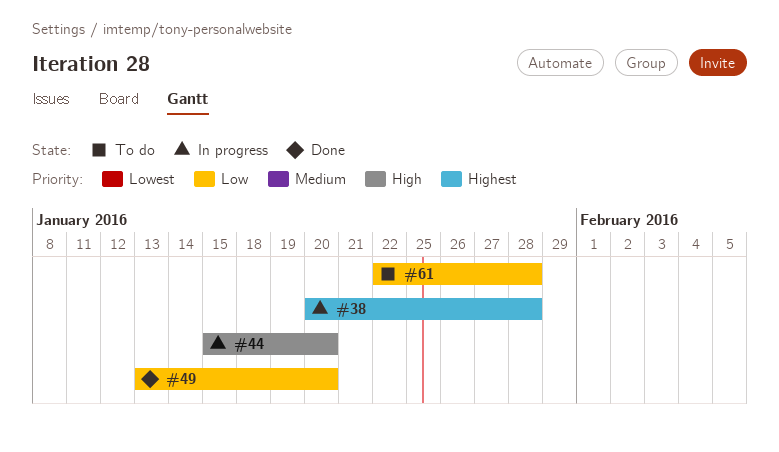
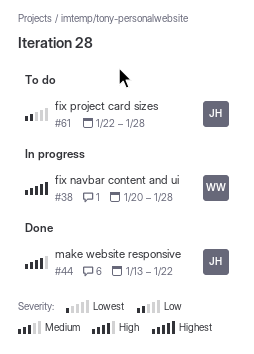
#44, status: In progress -> Done
#44, start: Jan 15 -> Jan 13
#44, due: Jan 20 -> Jan 22
#49: present -> none

